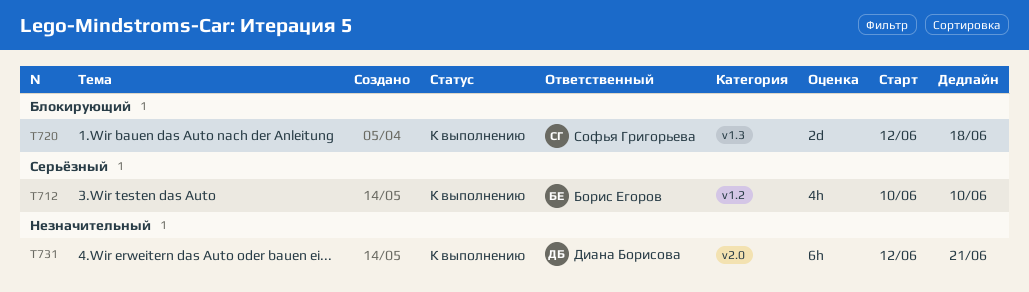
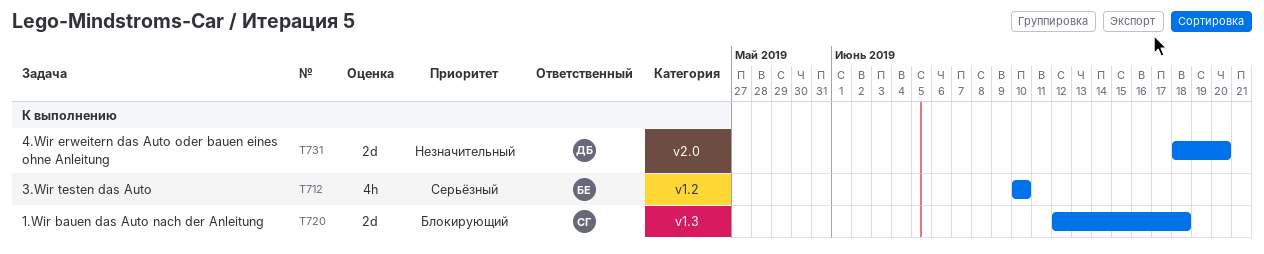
T731, estimate: 6h -> 2d
T731, start: Jun 12 -> Jun 18
T731, due: Jun 21 -> Jun 20

